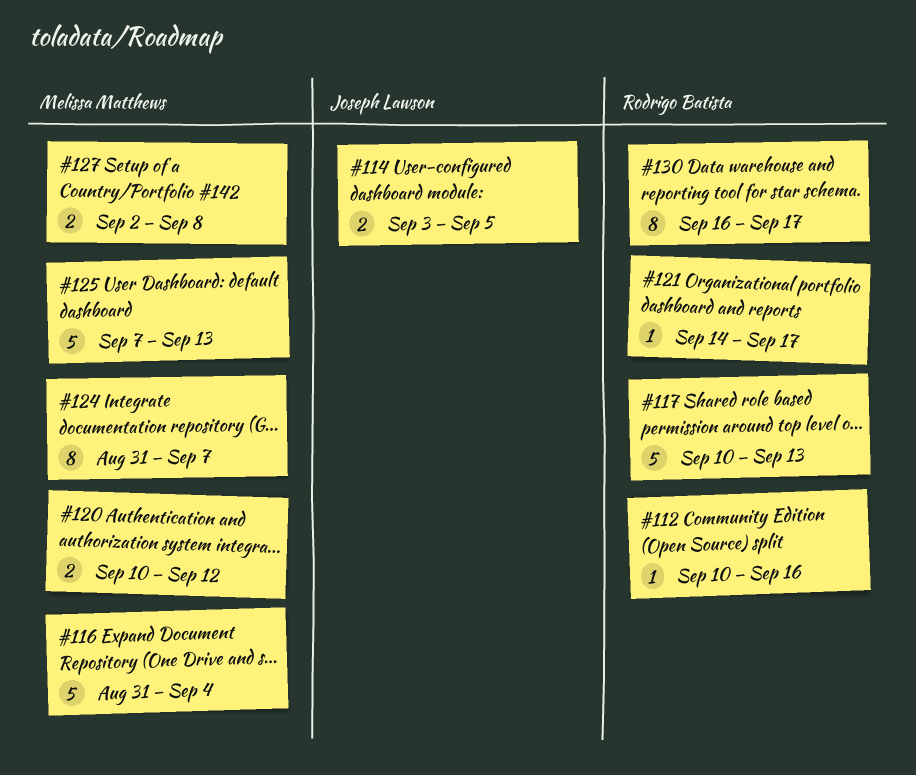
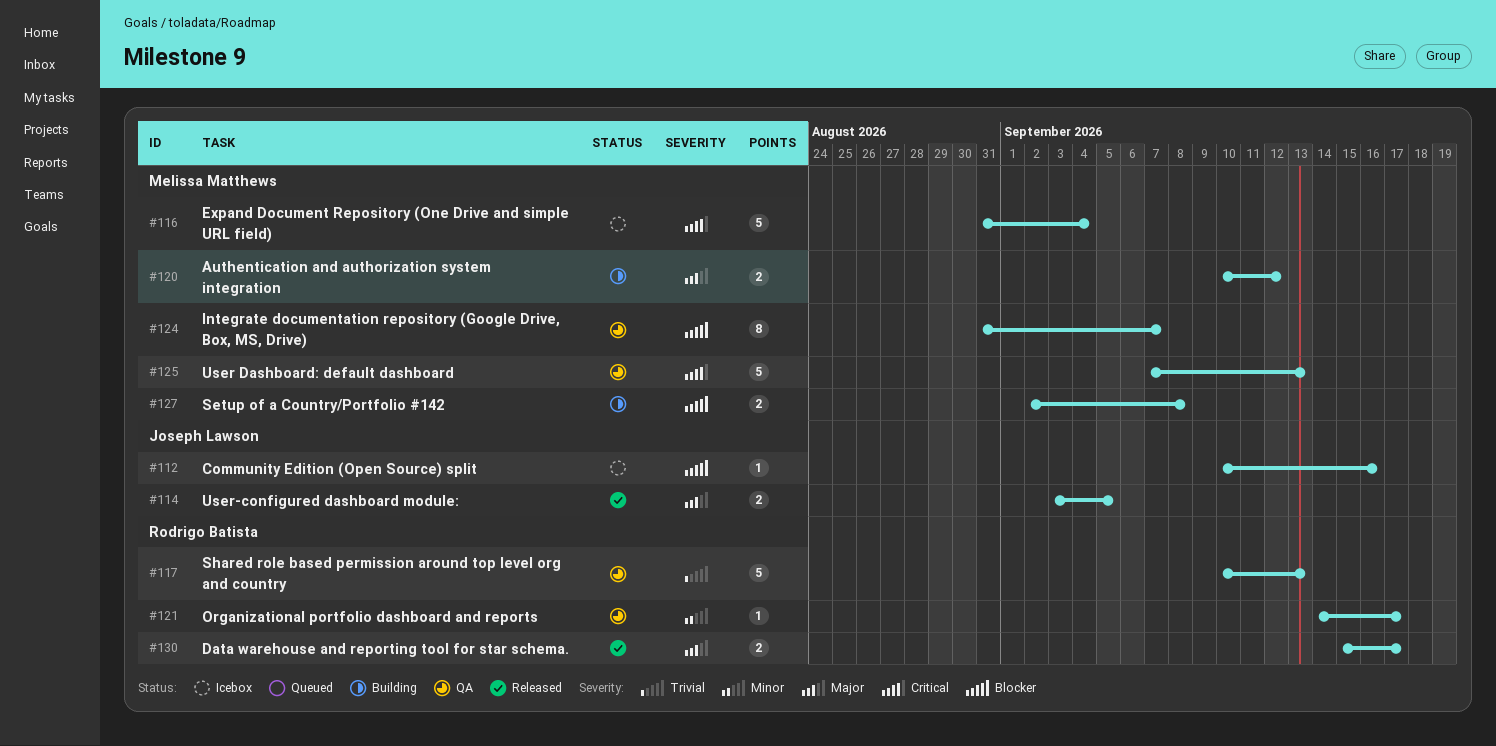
#112, owner: Rodrigo Batista -> Joseph Lawson
#130, estimate: 8 -> 2
#130, start: Sep 16 -> Sep 15

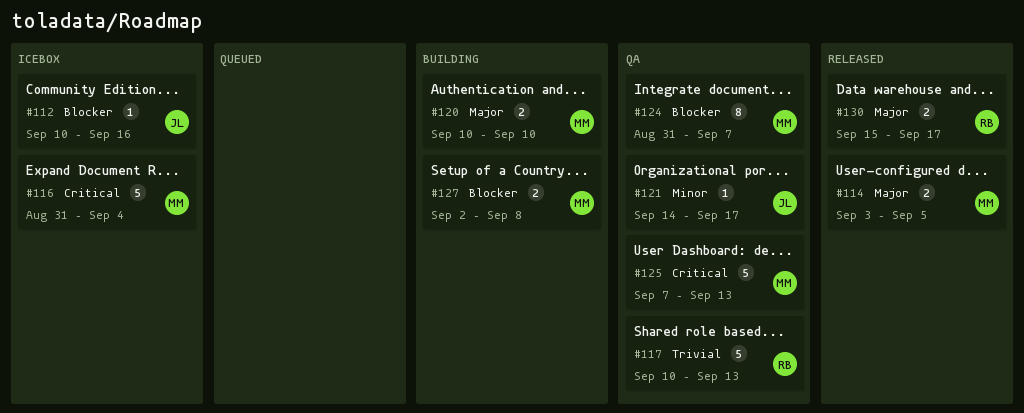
#114, owner: Joseph Lawson -> Melissa Matthews
#120, due: Sep 12 -> Sep 10
#121, owner: Rodrigo Batista -> Joseph Lawson

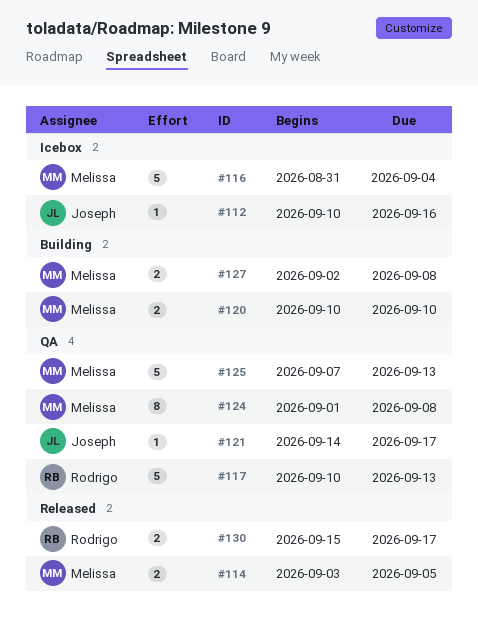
#124, start: Aug 31 -> Sep 1
#124, due: Sep 7 -> Sep 8

